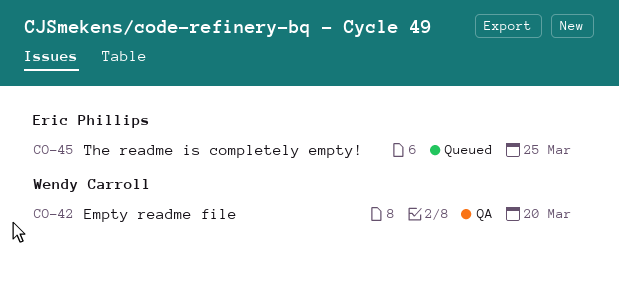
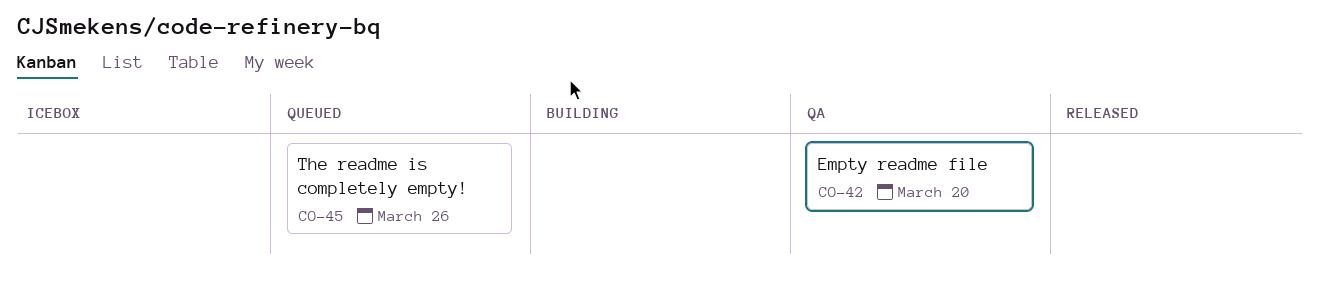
CO-45, due: Mar 25 -> Mar 26

